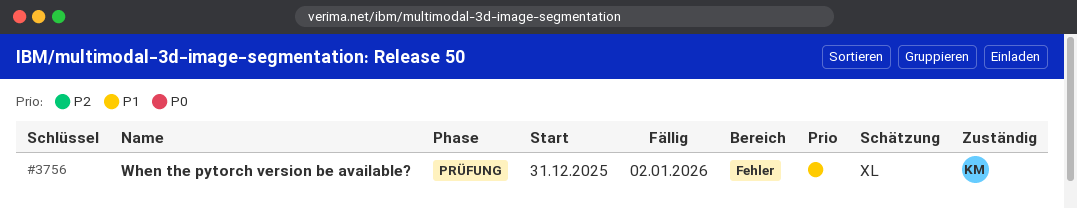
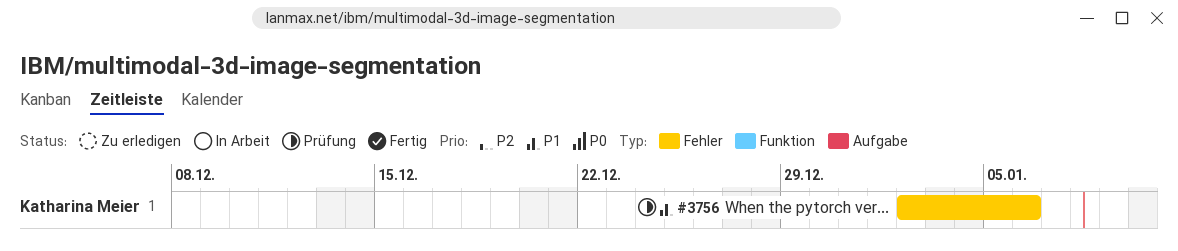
#3756, start: Dec 31 -> Jan 2
#3756, due: Jan 2 -> Jan 6

